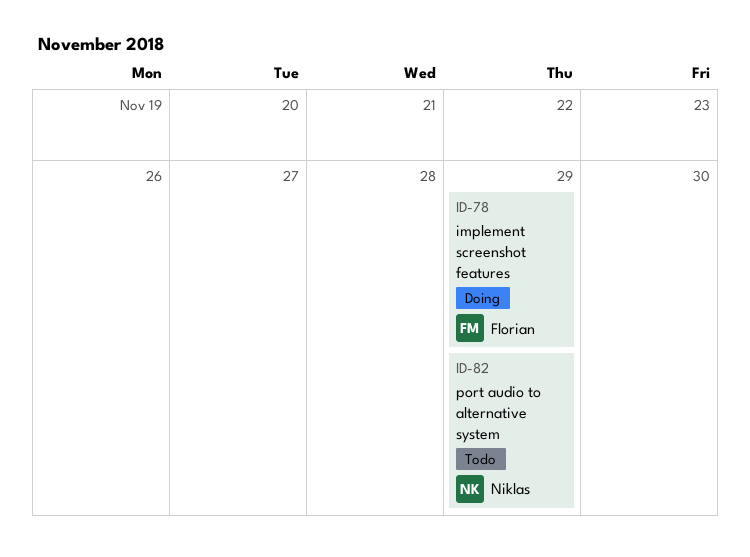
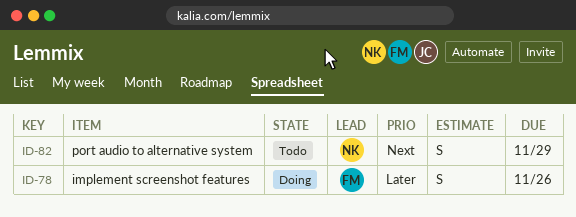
ID-78, due: Nov 29 -> Nov 26

